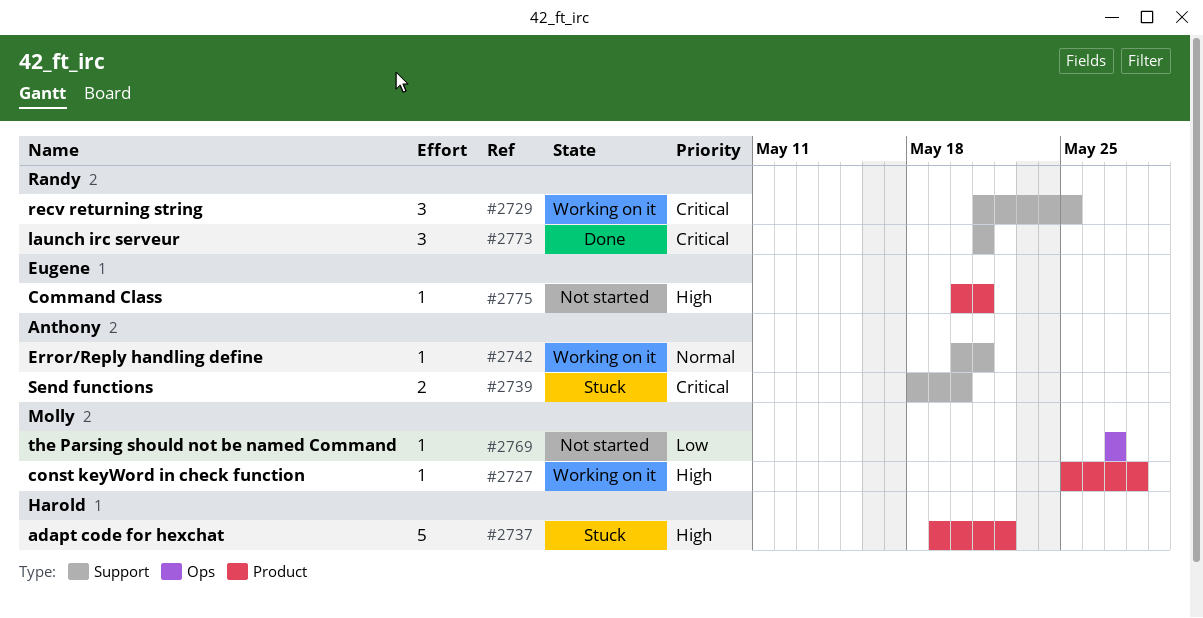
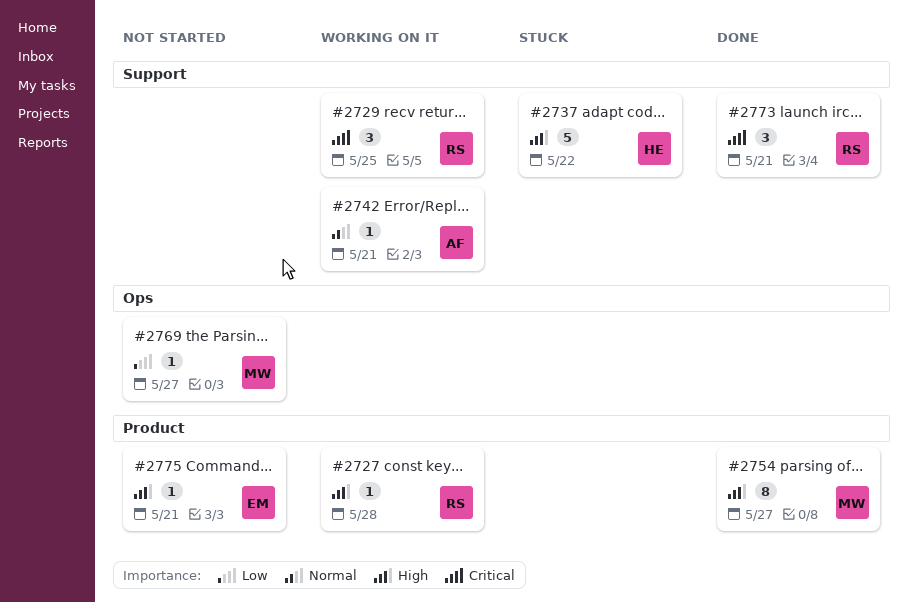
#2727, owner: Molly -> Randy
#2737, label: Product -> Support
#2739: present -> none
#2754: none -> present

